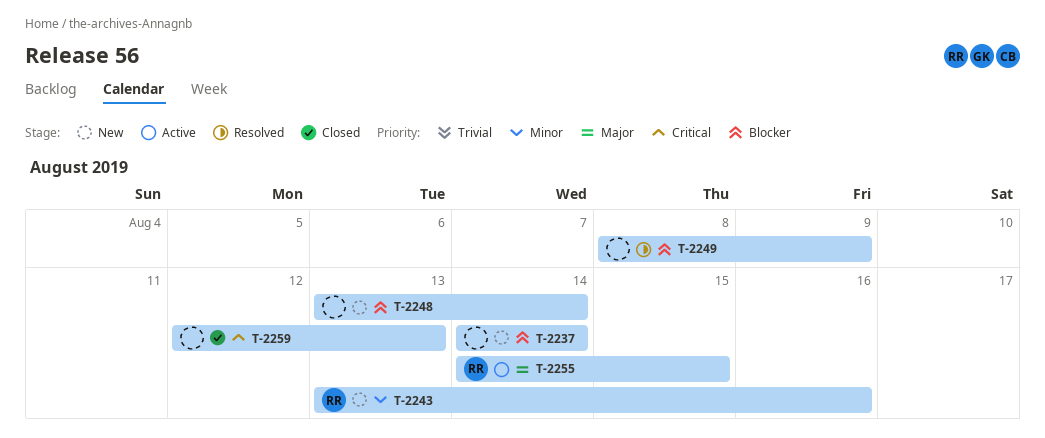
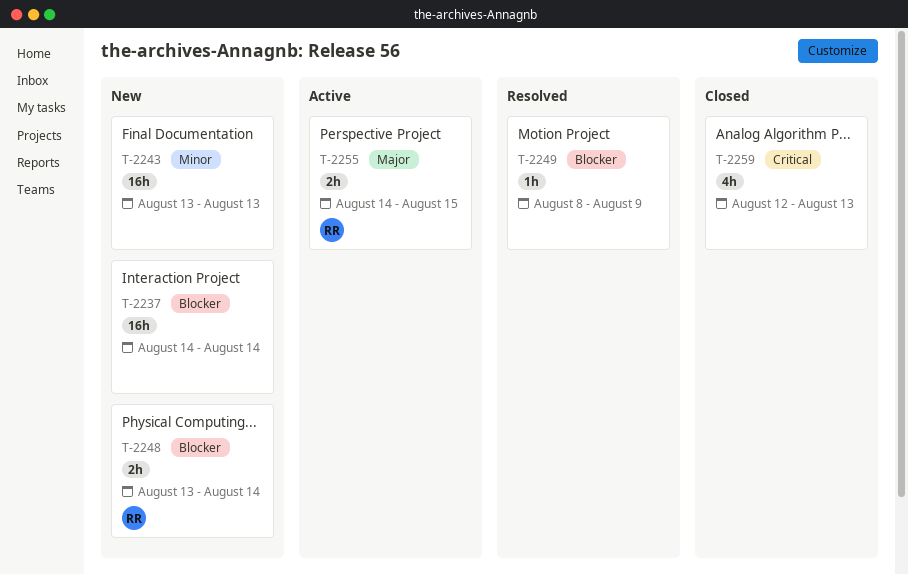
T-2243, owner: RR -> none
T-2243, due: Aug 16 -> Aug 13
T-2248, owner: none -> RR

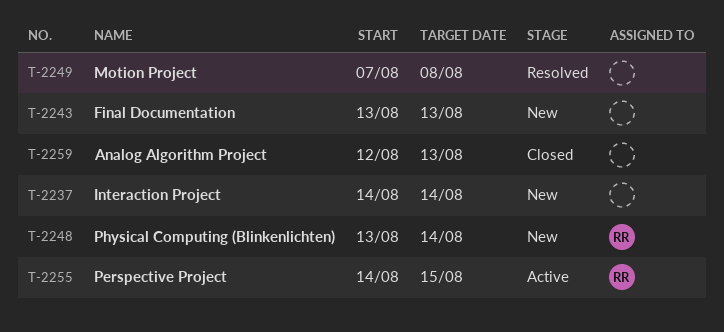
T-2249, start: Aug 8 -> Aug 7
T-2249, due: Aug 9 -> Aug 8

